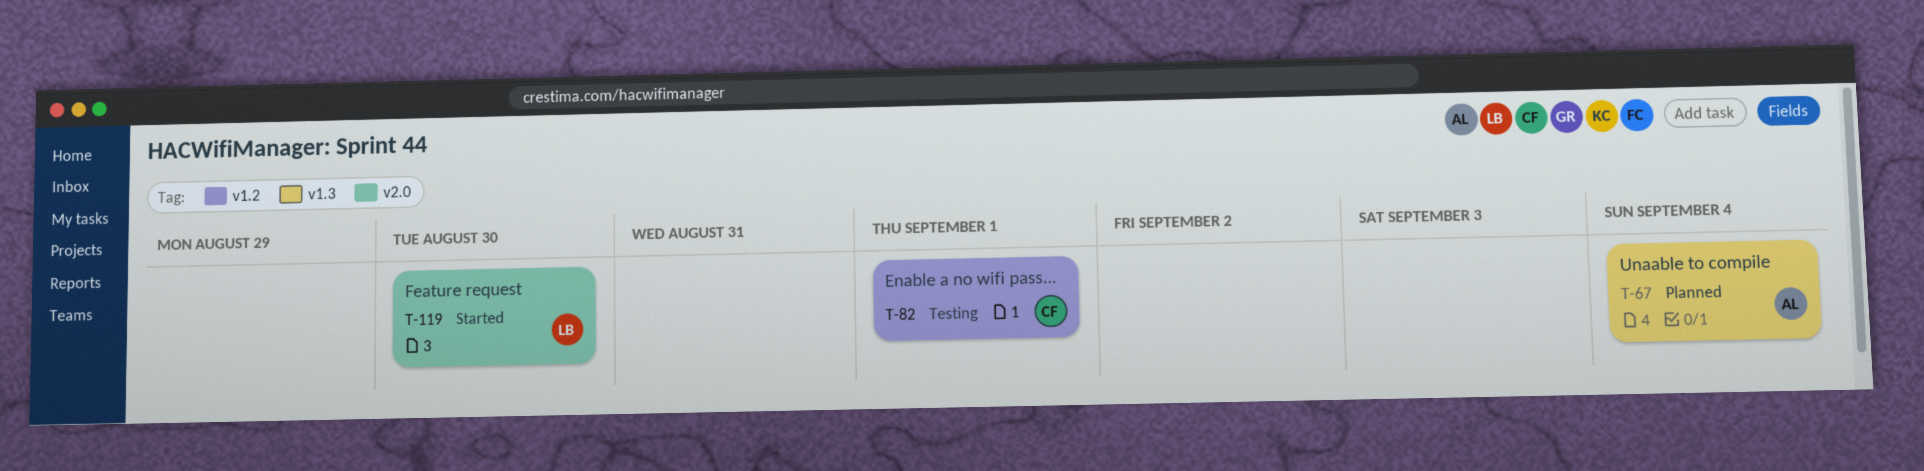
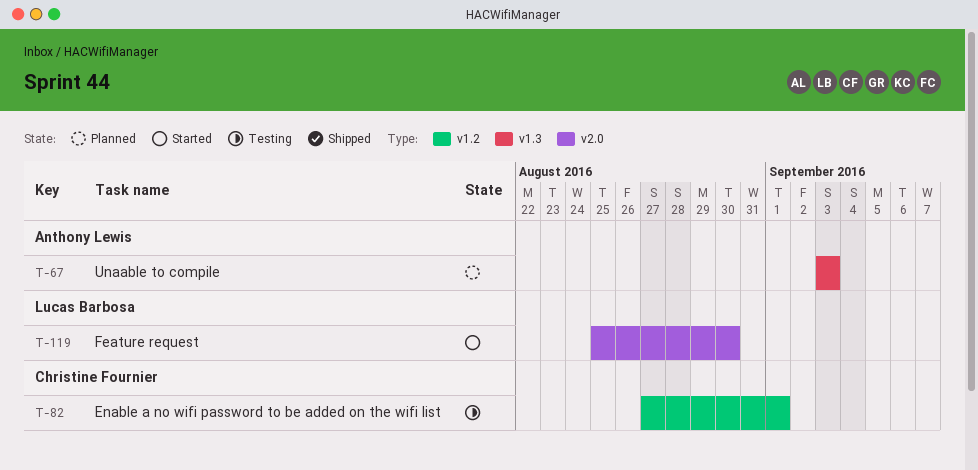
T-67, due: Sep 4 -> Sep 3

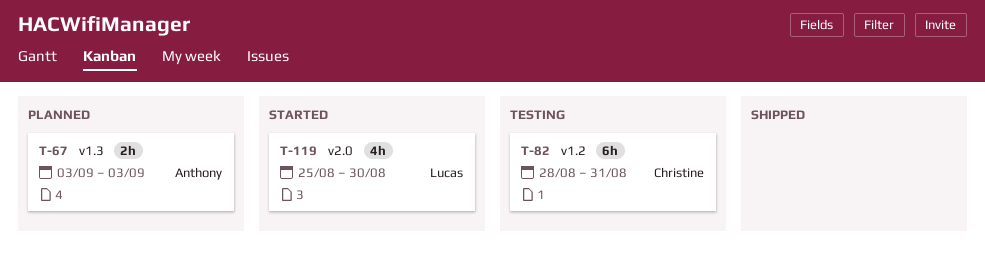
T-82, start: Aug 27 -> Aug 28
T-82, due: Sep 1 -> Aug 31

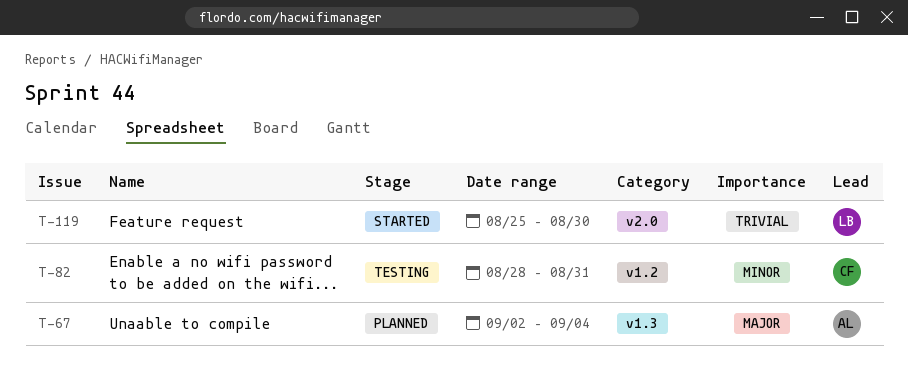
T-67, start: Sep 3 -> Sep 2
T-67, due: Sep 3 -> Sep 4

